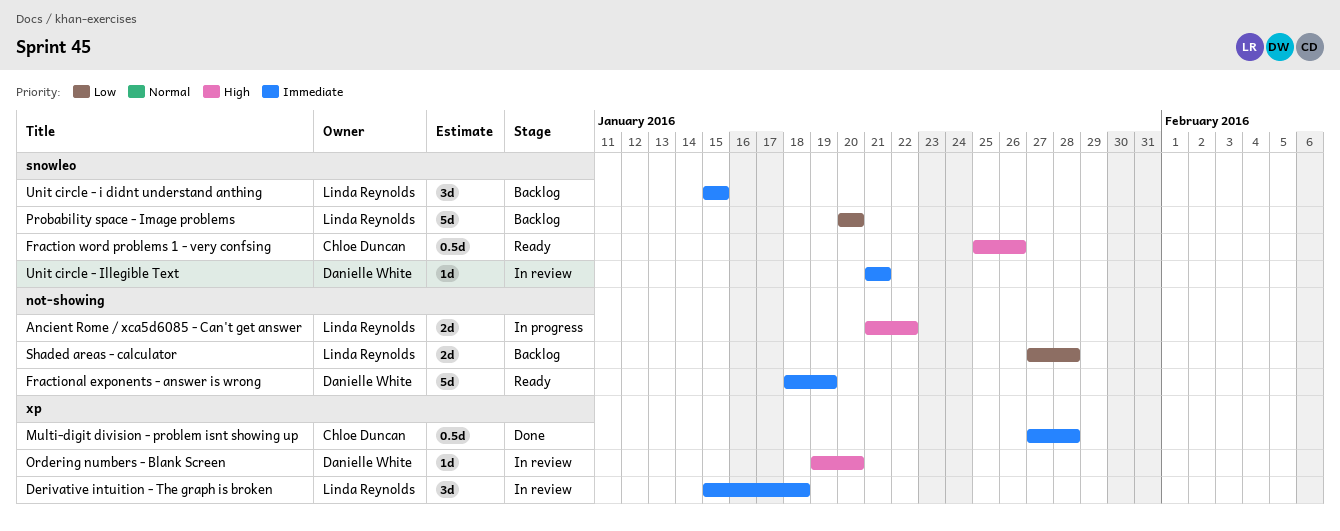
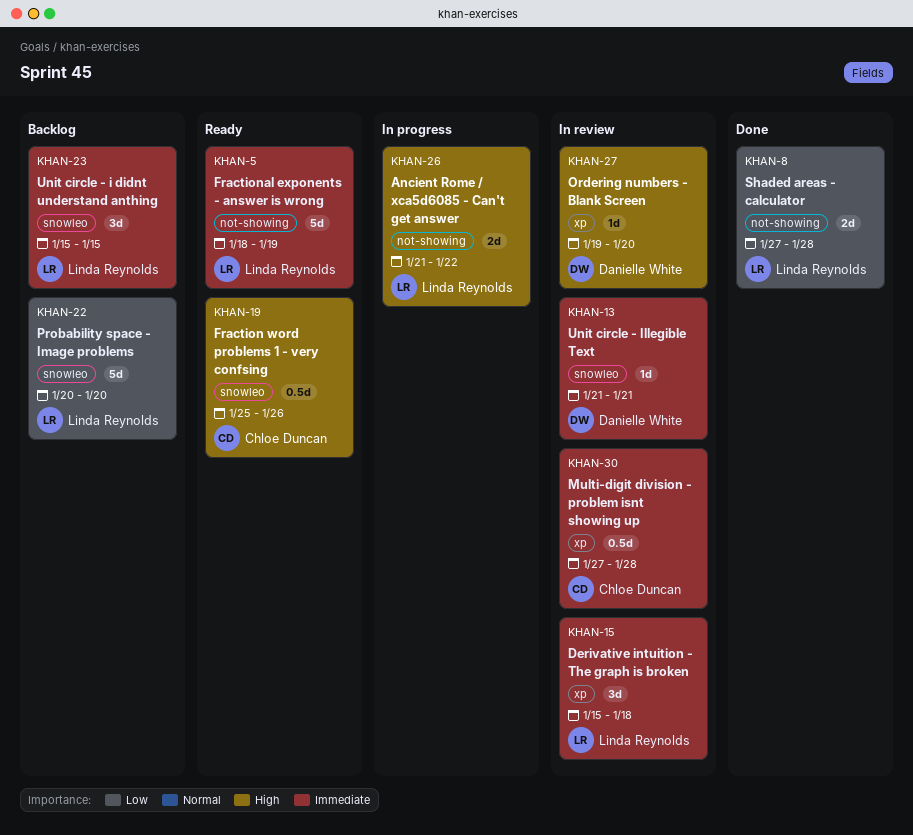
Fractional exponents - answer is wrong, owner: Danielle White -> Linda Reynolds
Multi-digit division - problem isnt showing up, status: Done -> In review
Shaded areas - calculator, status: Backlog -> Done

